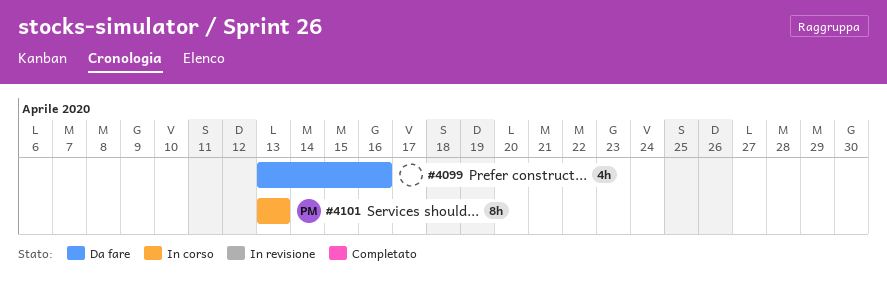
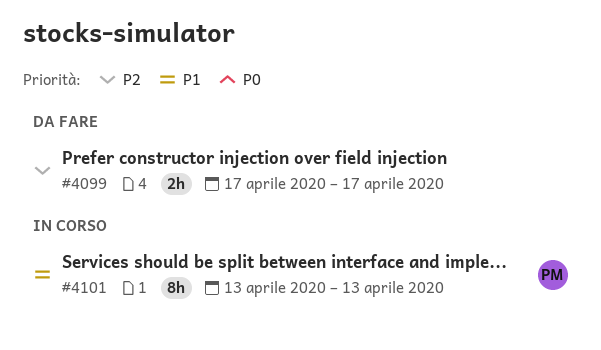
#4099, estimate: 4h -> 2h
#4099, start: Apr 13 -> Apr 17
#4099, due: Apr 16 -> Apr 17

